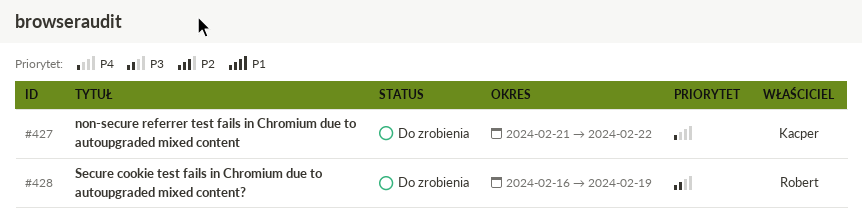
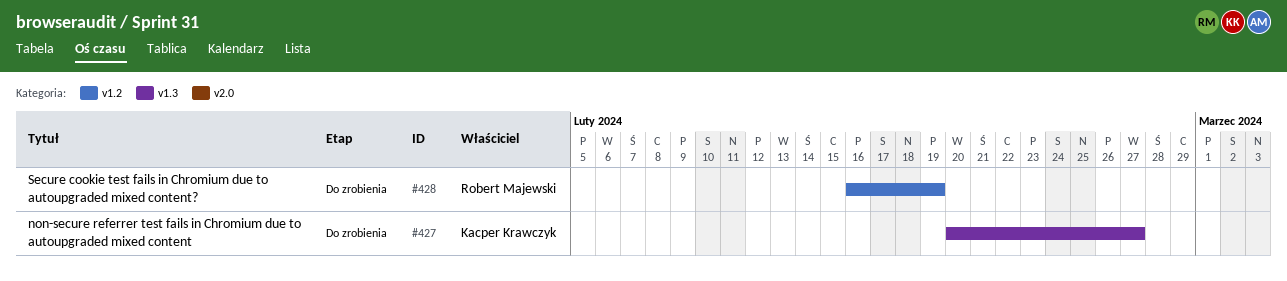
#427, start: Feb 21 -> Feb 20
#427, due: Feb 22 -> Feb 27

